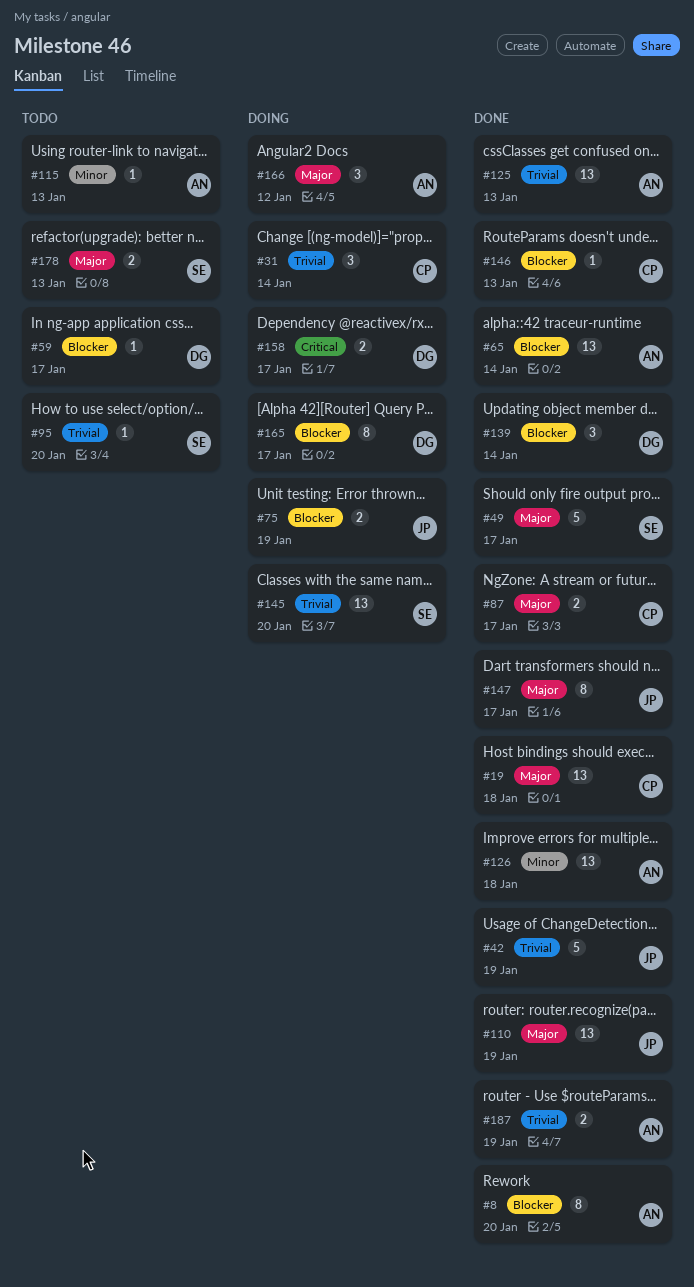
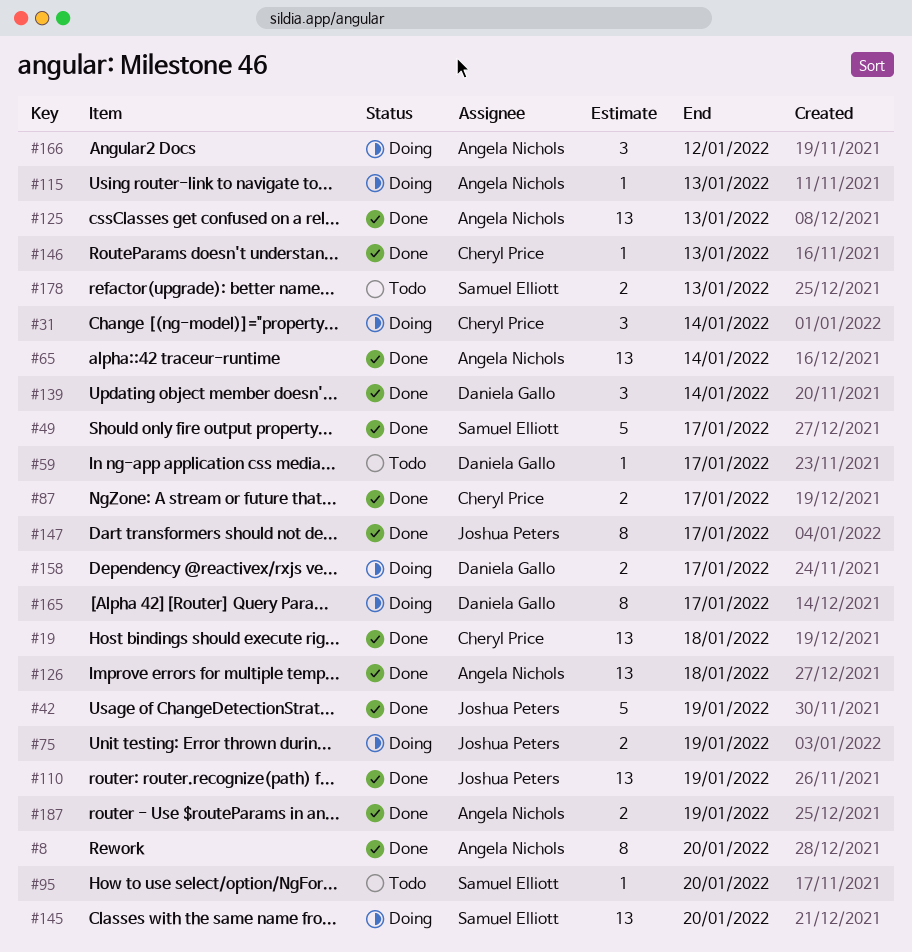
#115, status: Todo -> Doing

